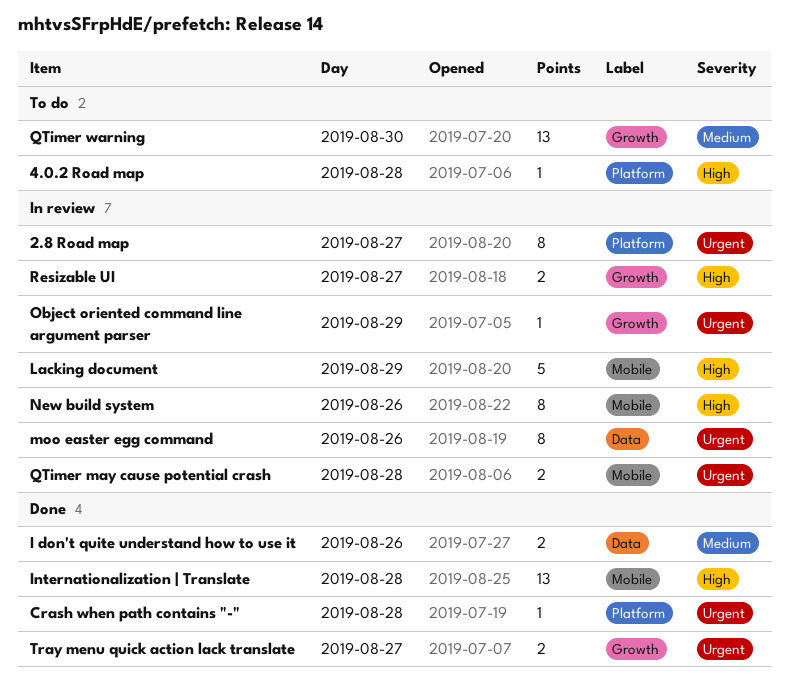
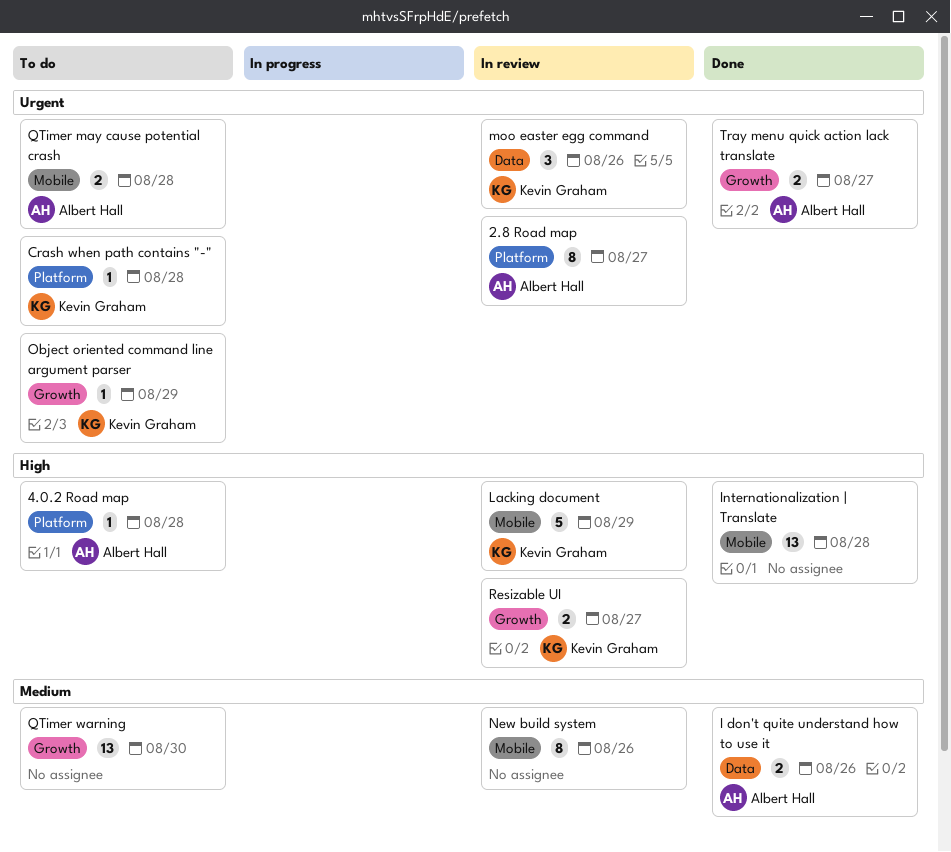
Crash when path contains "-", status: Done -> To do
moo easter egg command, estimate: 8 -> 3
New build system, priority: High -> Medium
Object oriented command line argument parser, status: In review -> To do
QTimer may cause potential crash, status: In review -> To do

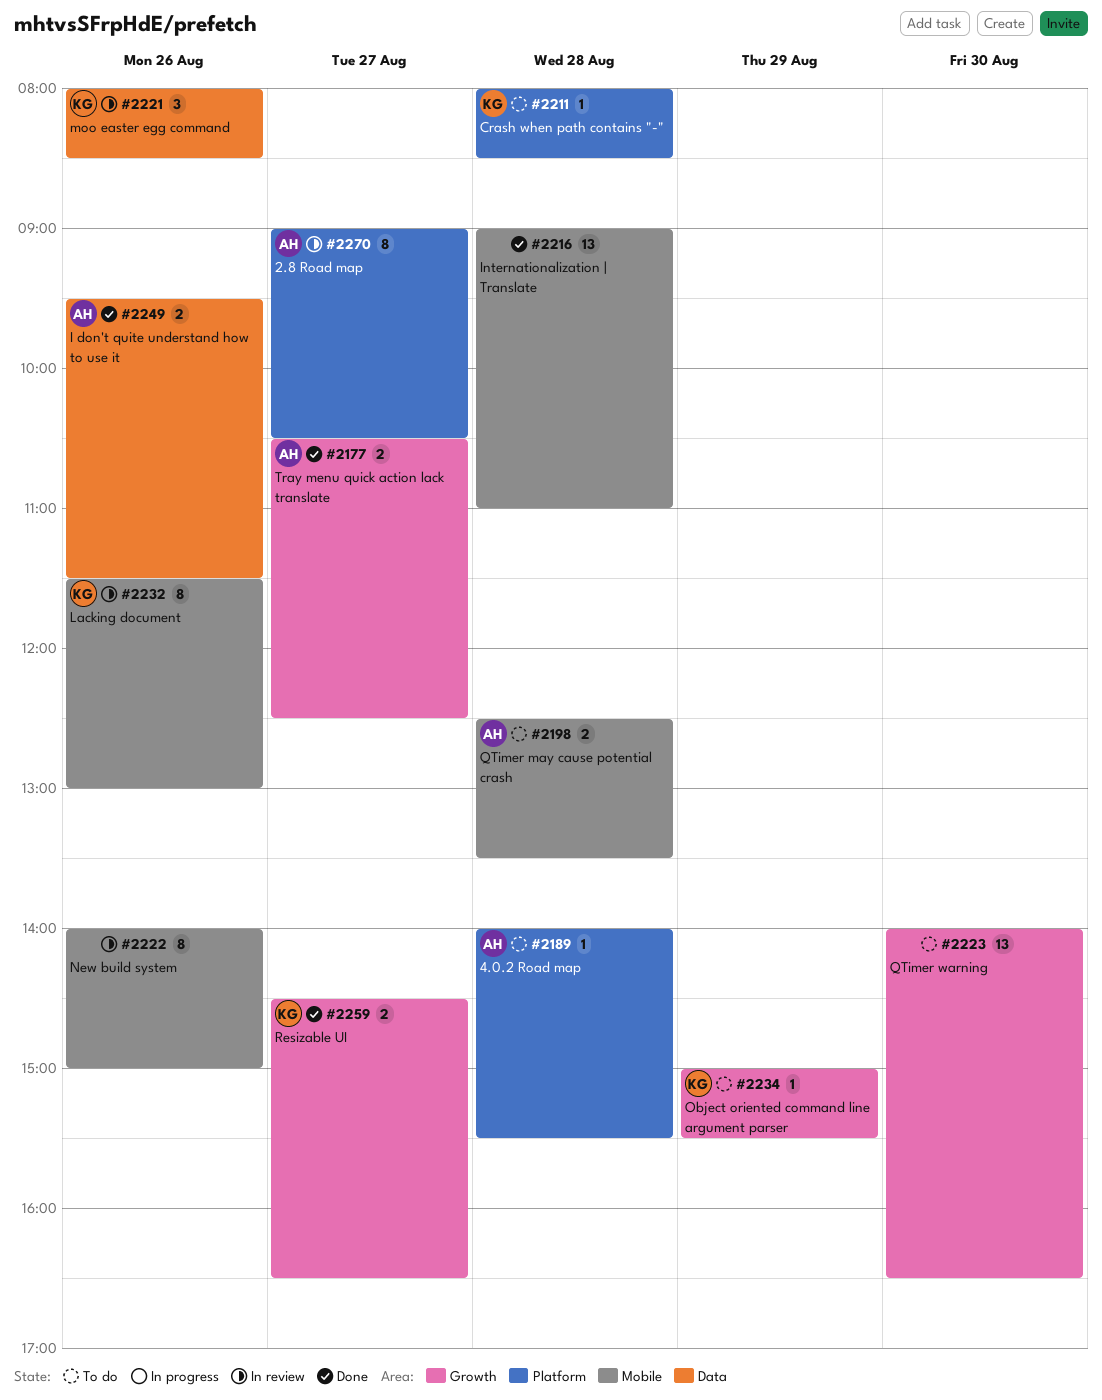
Lacking document, estimate: 5 -> 8
Lacking document, day: Aug 29 -> Aug 26
Resizable UI, status: In review -> Done

